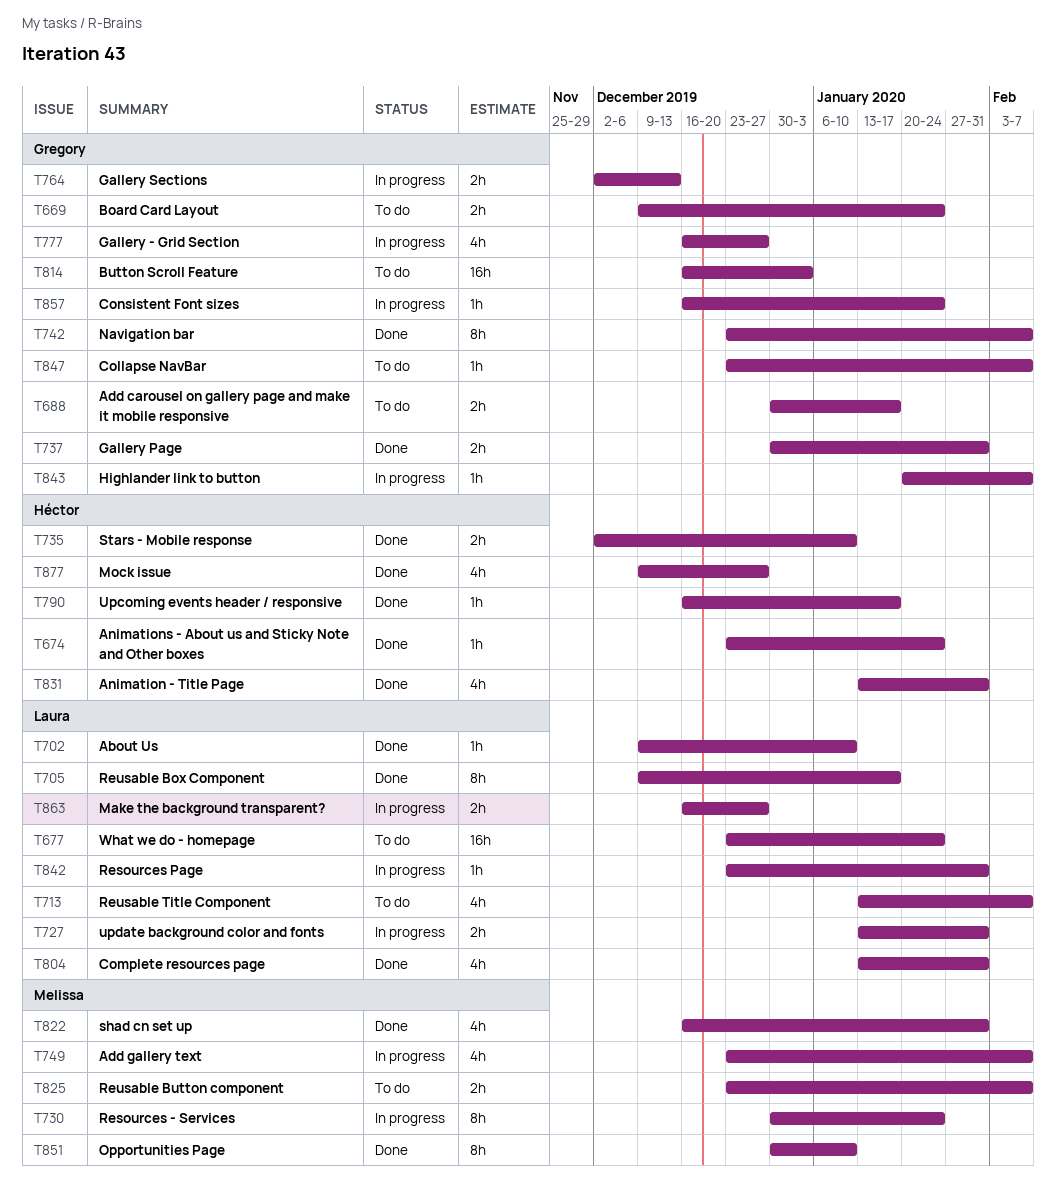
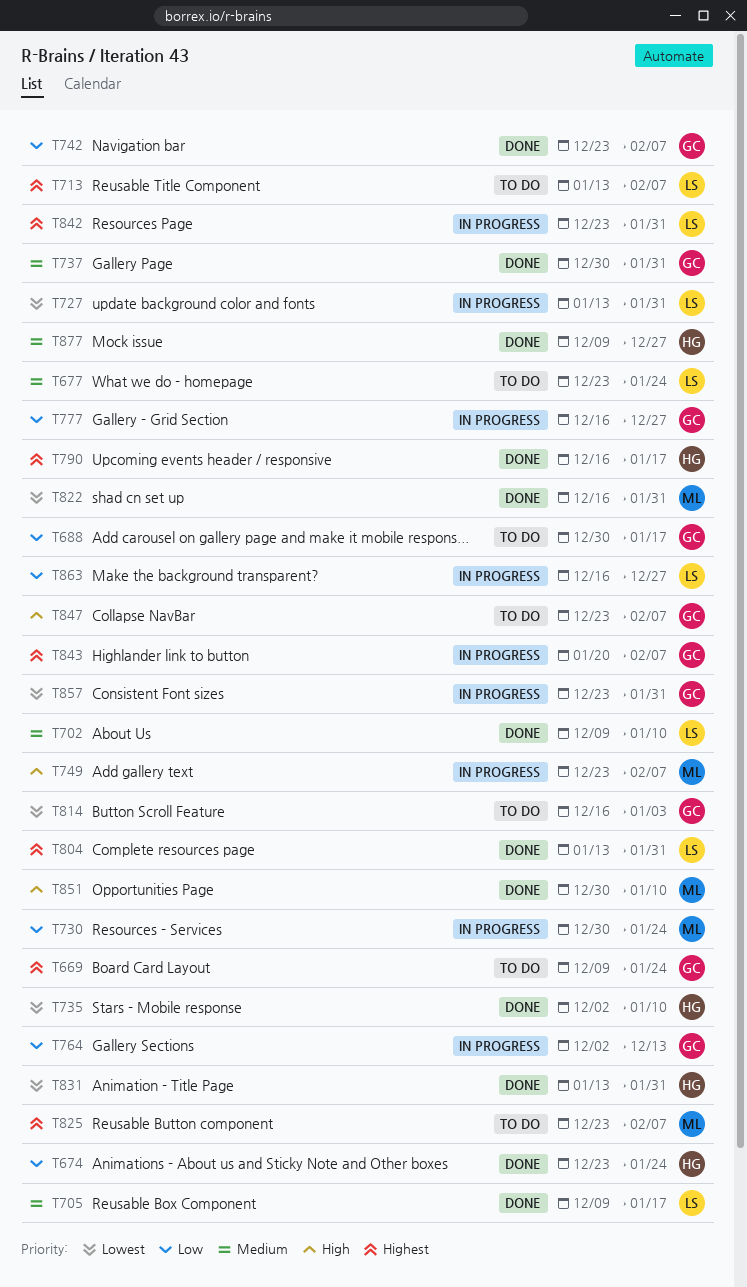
T857, start: Dec 16 -> Dec 23
T857, due: Jan 24 -> Jan 31

